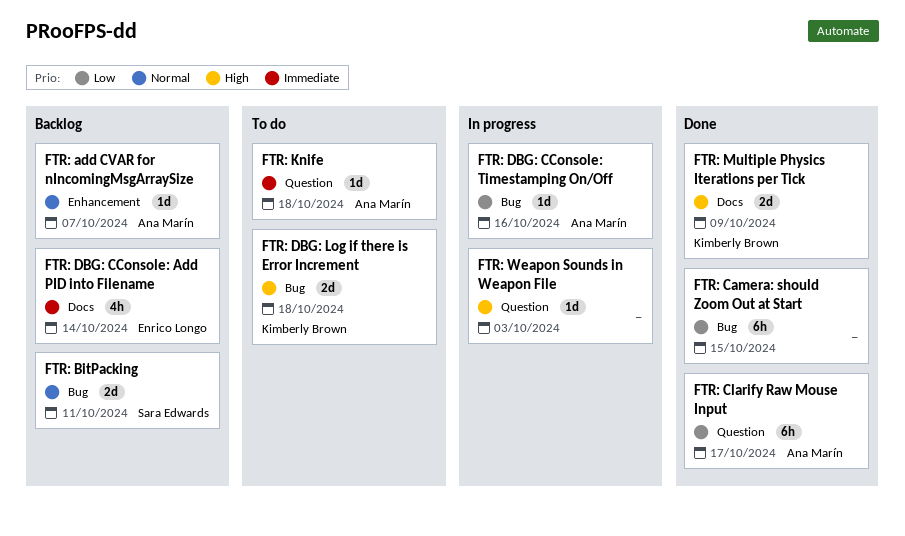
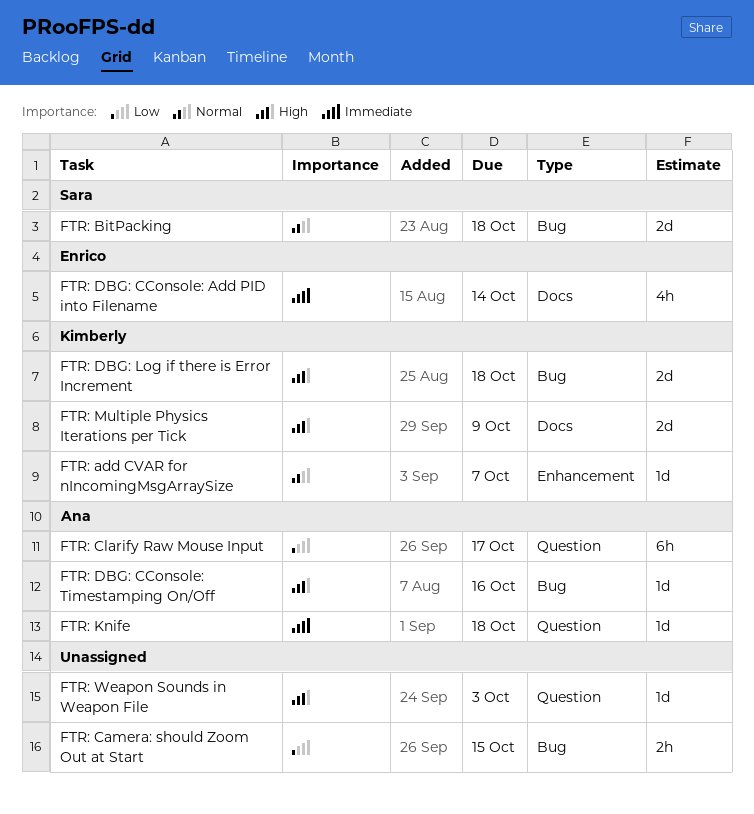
FTR: add CVAR for nIncomingMsgArraySize, owner: Ana Marín -> Kimberly Brown
FTR: BitPacking, due: Oct 11 -> Oct 18
FTR: Camera: should Zoom Out at Start, estimate: 6h -> 2h
FTR: DBG: CConsole: Timestamping On/Off, priority: Low -> High

